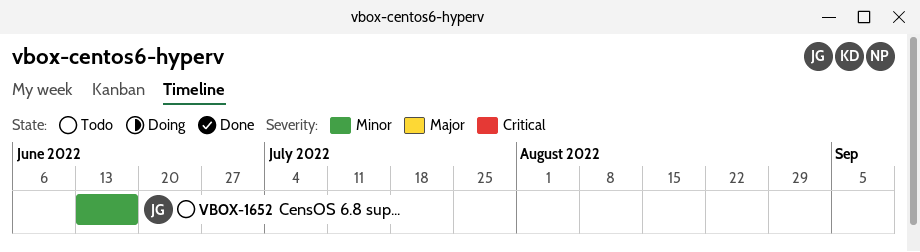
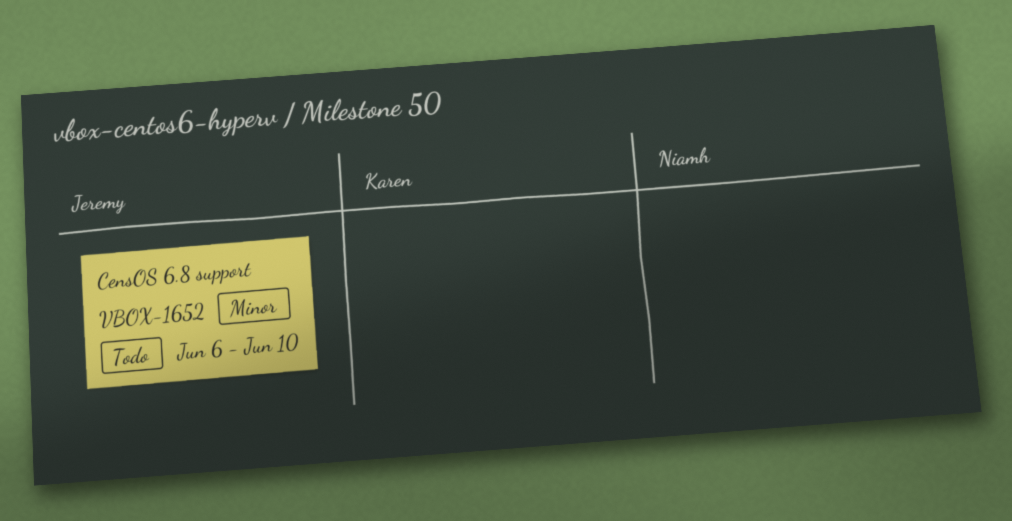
VBOX-1652, start: Jun 13 -> Jun 6
VBOX-1652, due: Jun 17 -> Jun 10

